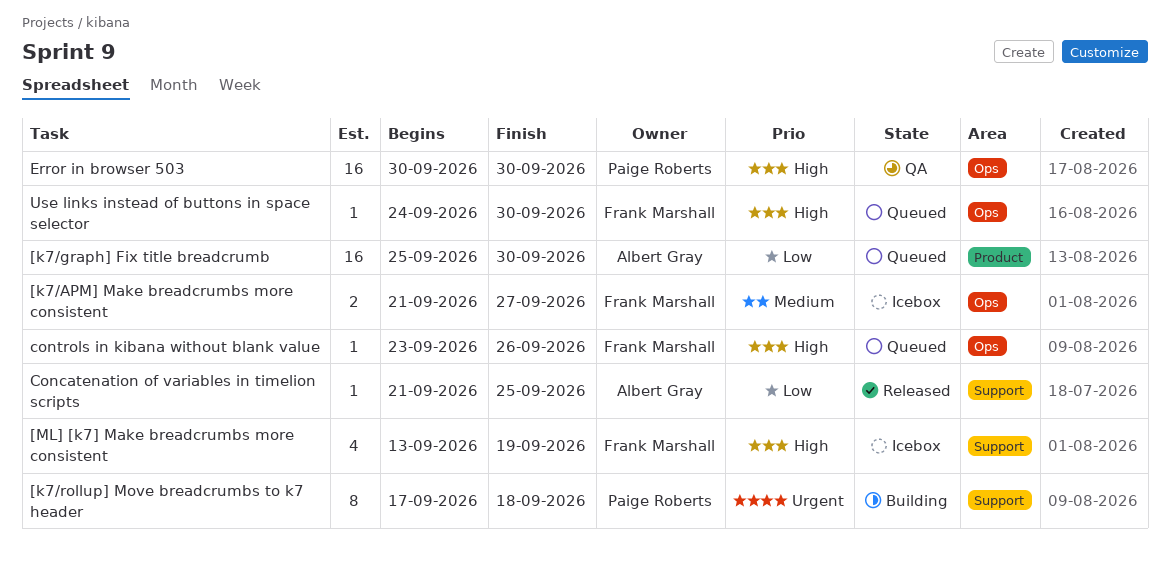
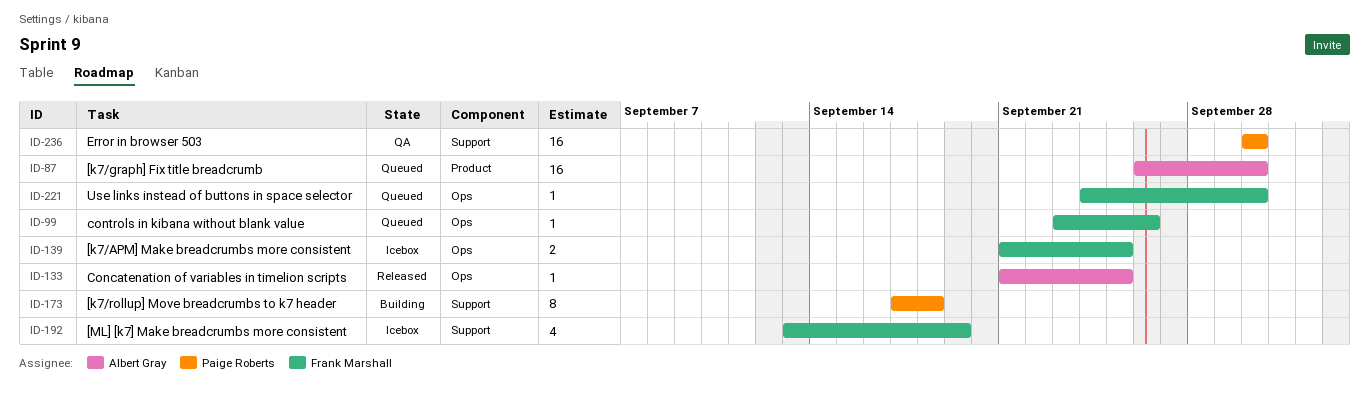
[k7/APM] Make breadcrumbs more consistent, due: Sep 27 -> Sep 25
[k7/graph] Fix title breadcrumb, start: Sep 25 -> Sep 26
Concatenation of variables in timelion scripts, label: Support -> Ops
Error in browser 503, label: Ops -> Support

